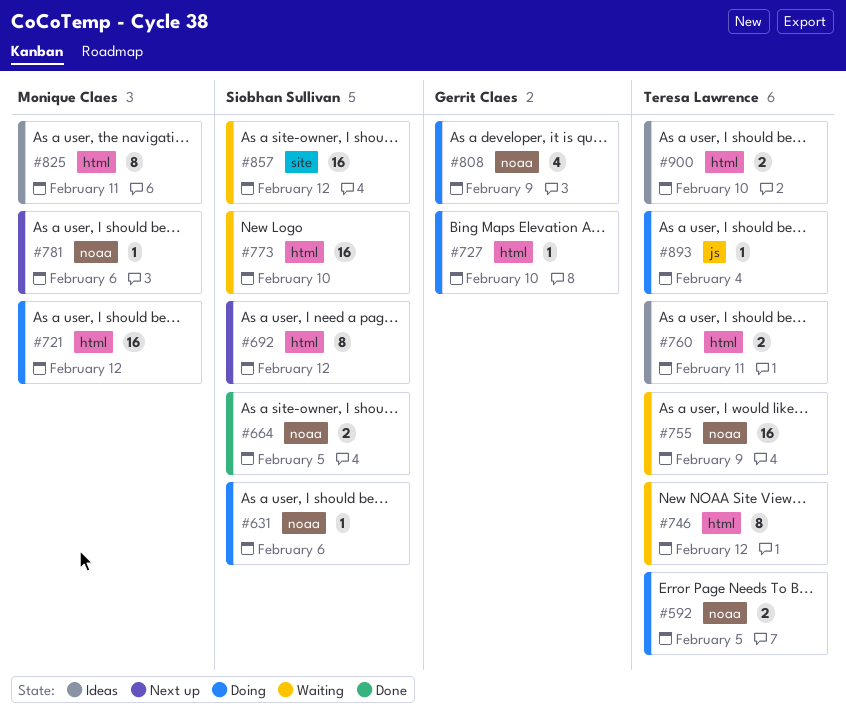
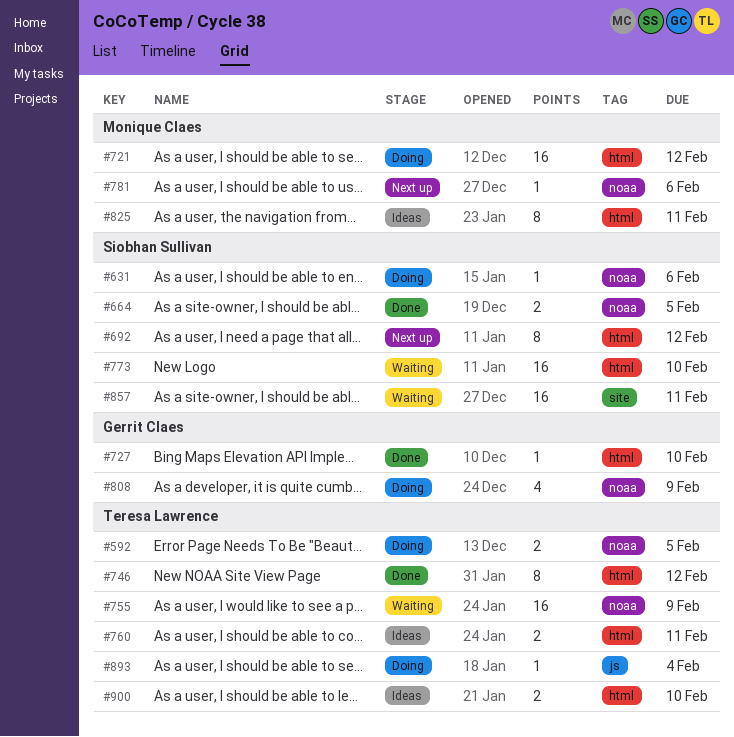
#727, status: Doing -> Done
#746, status: Waiting -> Done
#857, due: Feb 12 -> Feb 11

